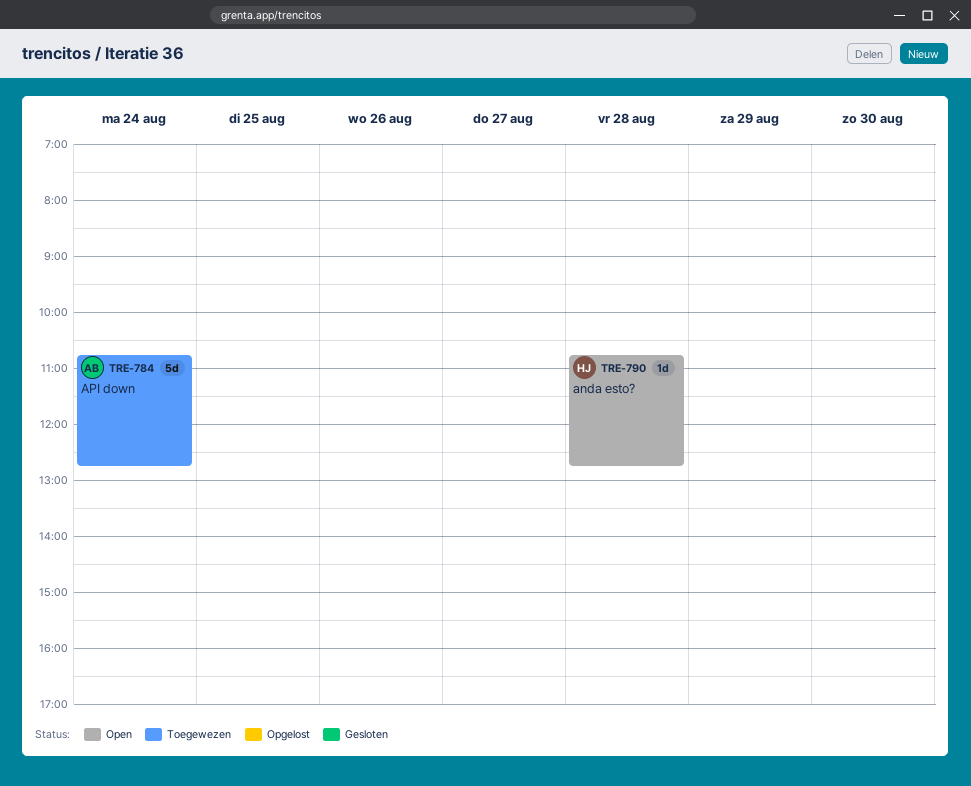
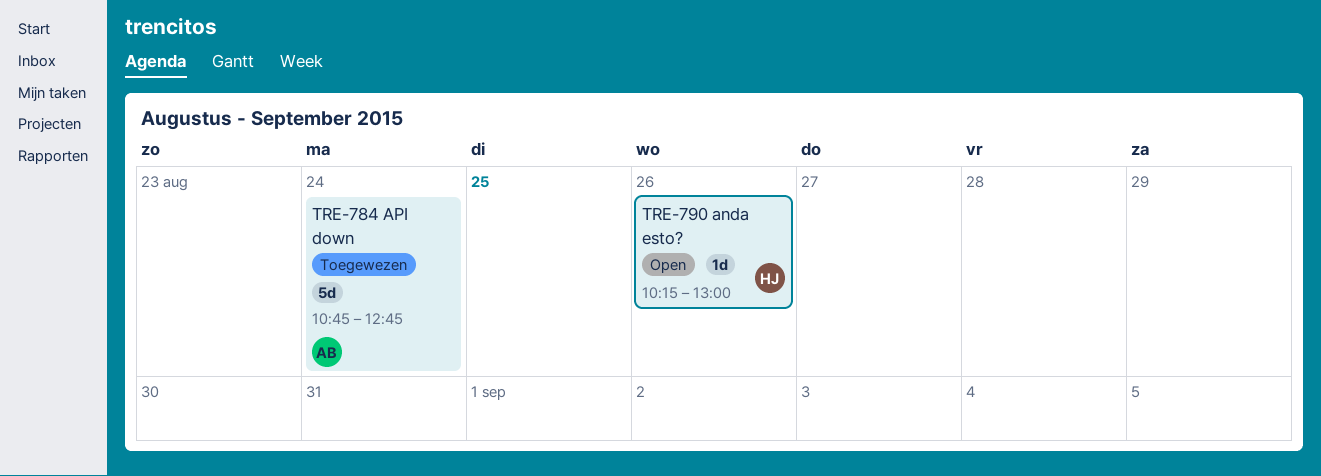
TRE-790, day: Aug 28 -> Aug 26
TRE-790, begins: 10:45 -> 10:15
TRE-790, ends: 12:45 -> 13:00

